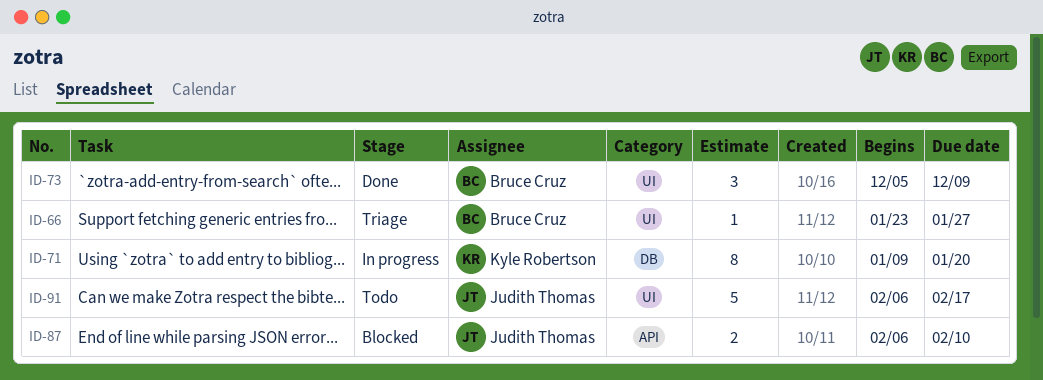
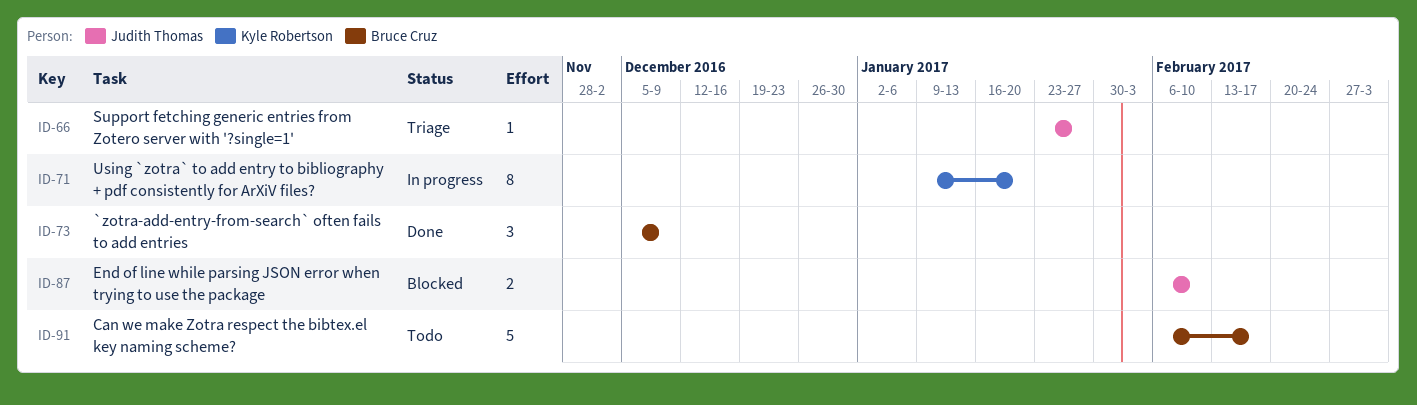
ID-66, owner: Bruce Cruz -> Judith Thomas
ID-91, owner: Judith Thomas -> Bruce Cruz

